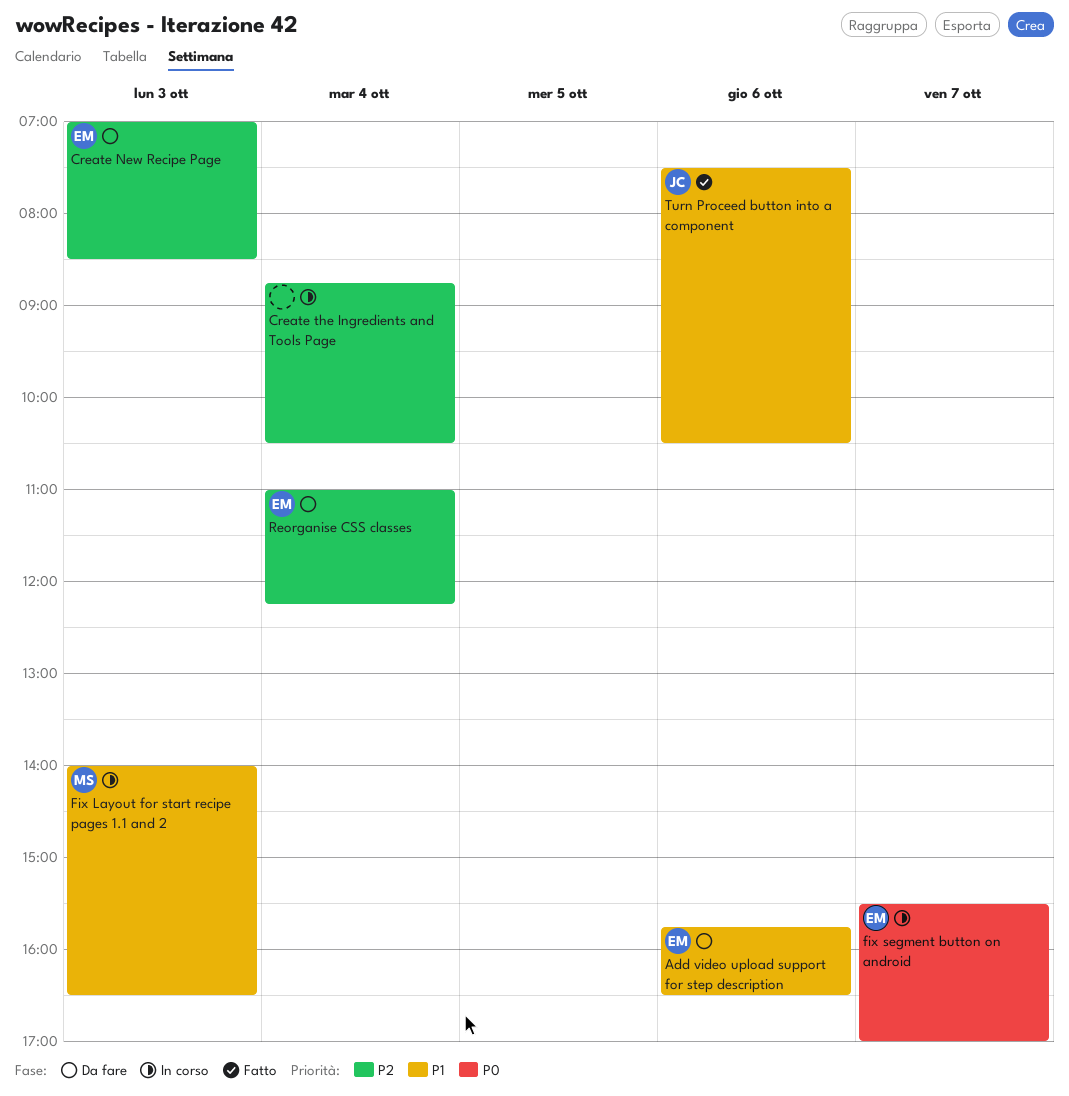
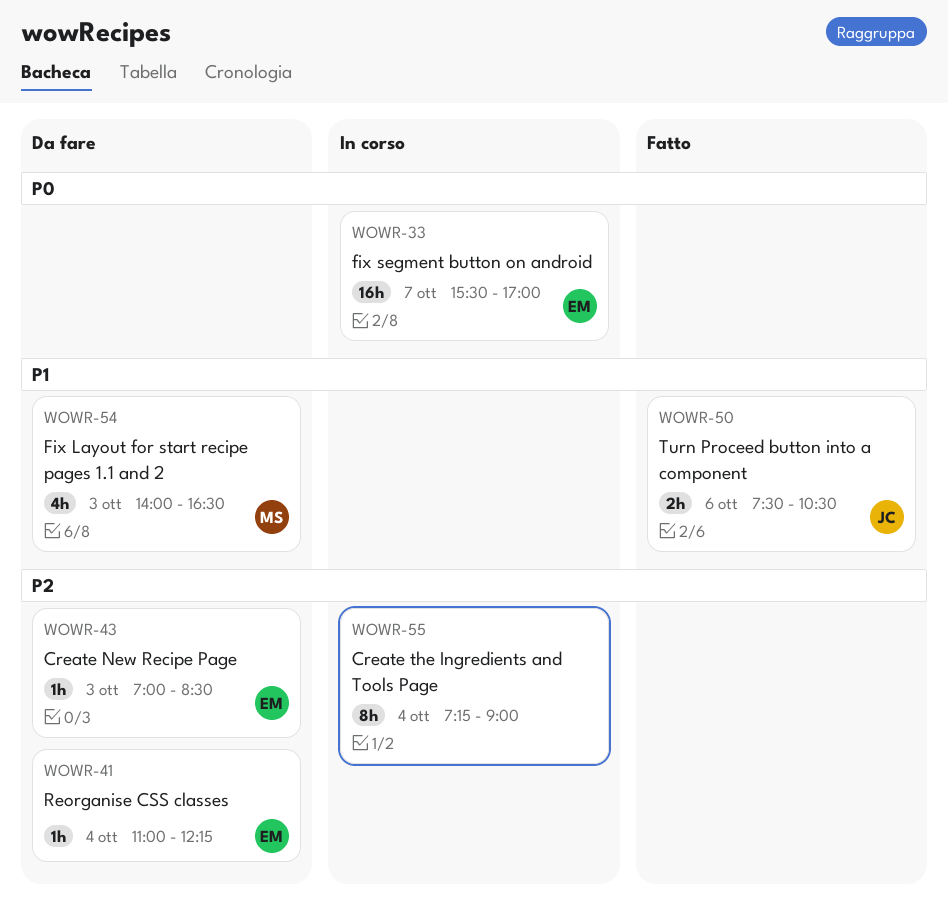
Add video upload support for step description: present -> none
Create the Ingredients and Tools Page, begins: 08:45 -> 07:15
Create the Ingredients and Tools Page, ends: 10:30 -> 09:00
Fix Layout for start recipe pages 1.1 and 2, status: In corso -> Da fare

